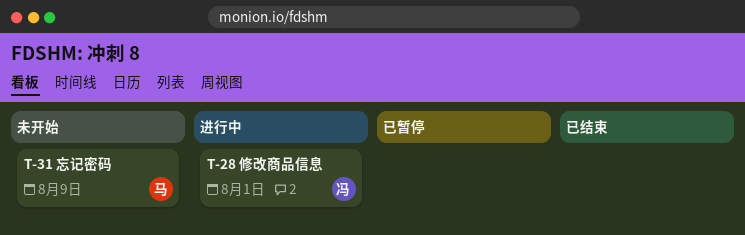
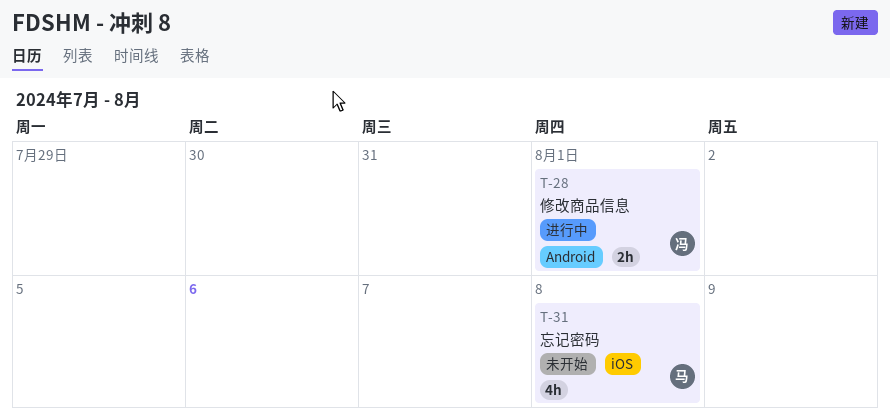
T-31, due: Aug 9 -> Aug 8

